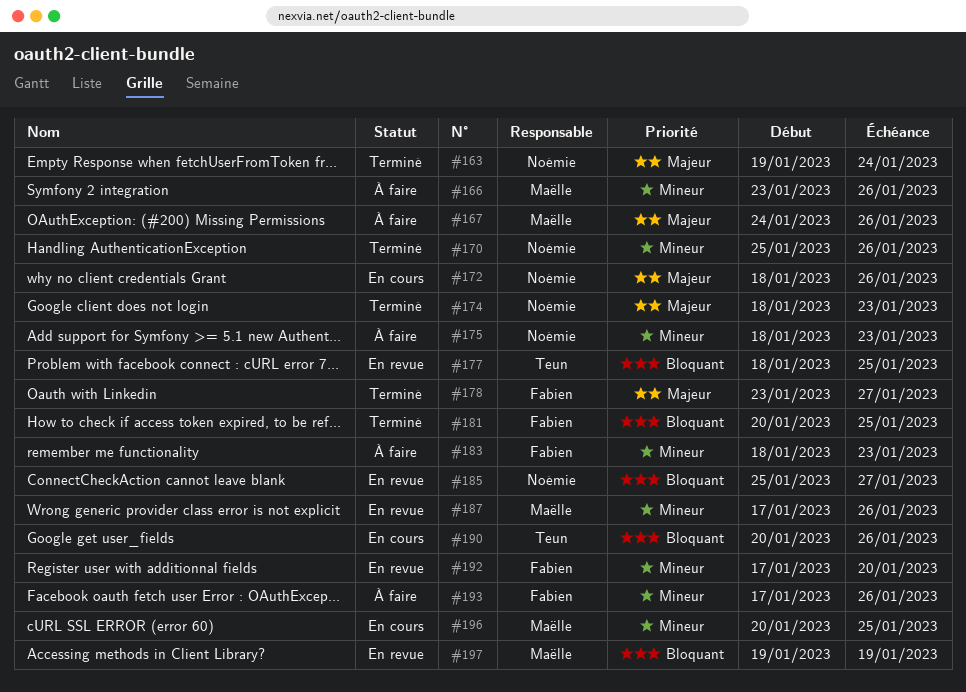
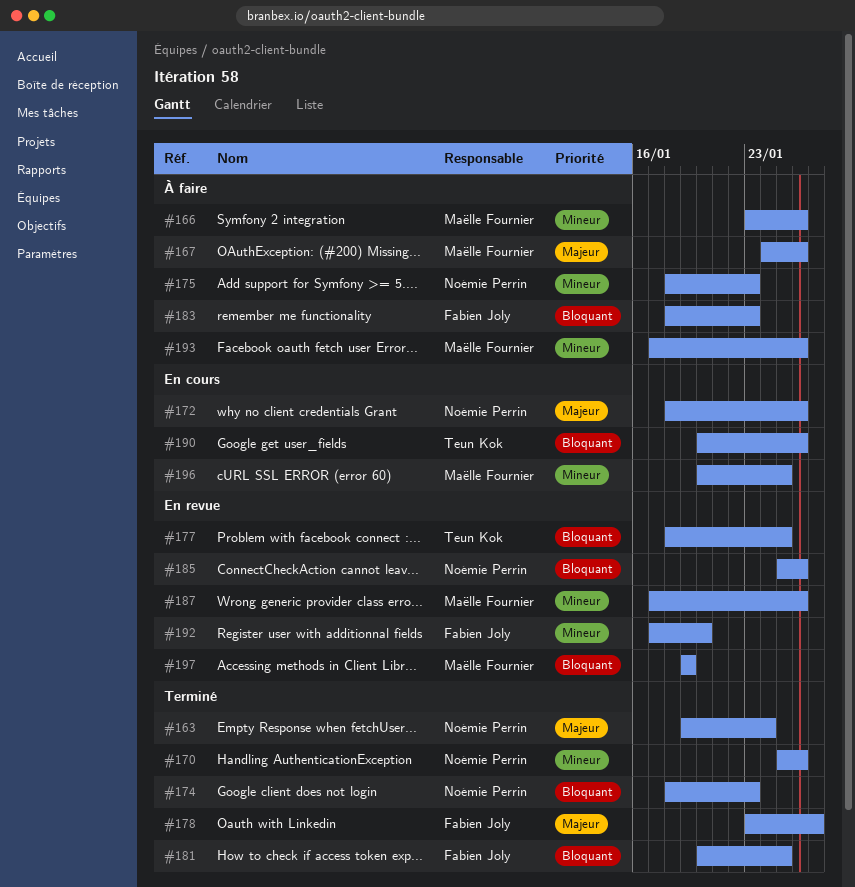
#174, priority: Majeur -> Bloquant
#183, priority: Mineur -> Bloquant
#185, due: Jan 27 -> Jan 26
#193, owner: Fabien Joly -> Maëlle Fournier

